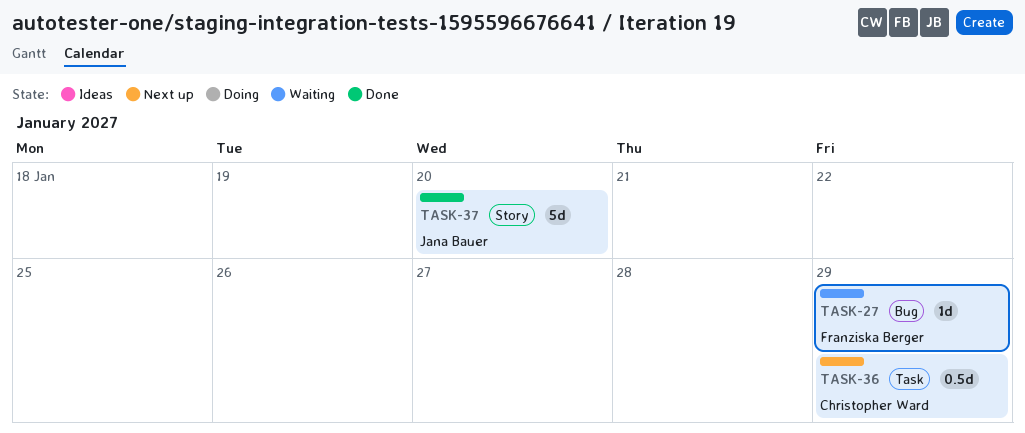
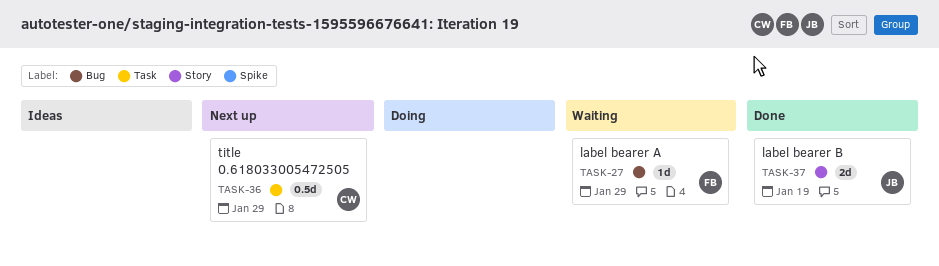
TASK-37, estimate: 5d -> 2d
TASK-37, due: Jan 20 -> Jan 19

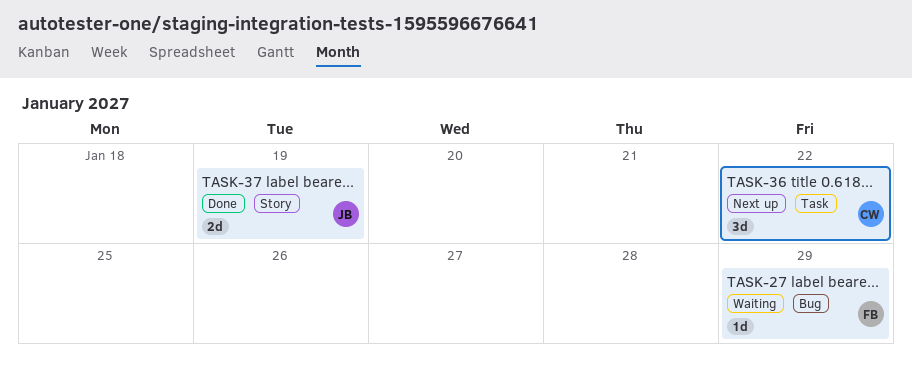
TASK-36, estimate: 0.5d -> 3d
TASK-36, due: Jan 29 -> Jan 22

